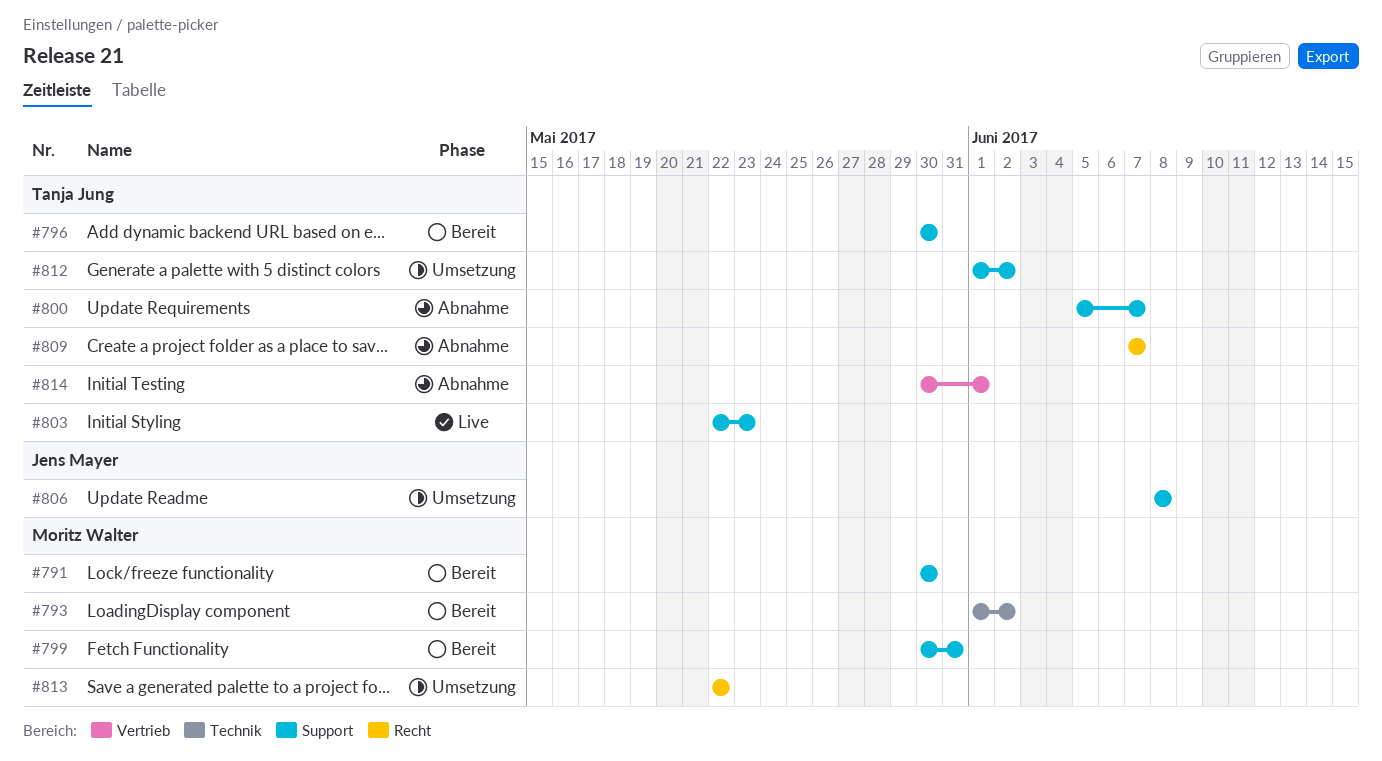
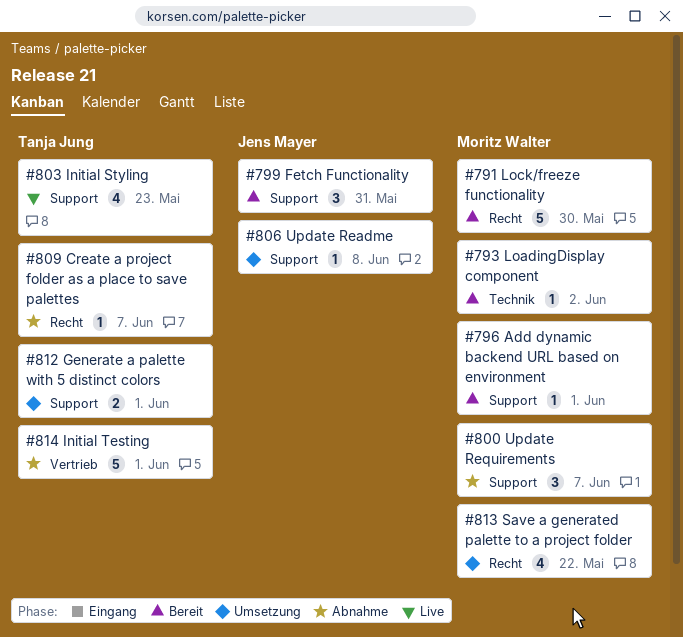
#791, label: Support -> Recht
#796, owner: Tanja Jung -> Moritz Walter
#796, due: May 30 -> Jun 1
#799, owner: Moritz Walter -> Jens Mayer
#800, owner: Tanja Jung -> Moritz Walter
#812, due: Jun 2 -> Jun 1

